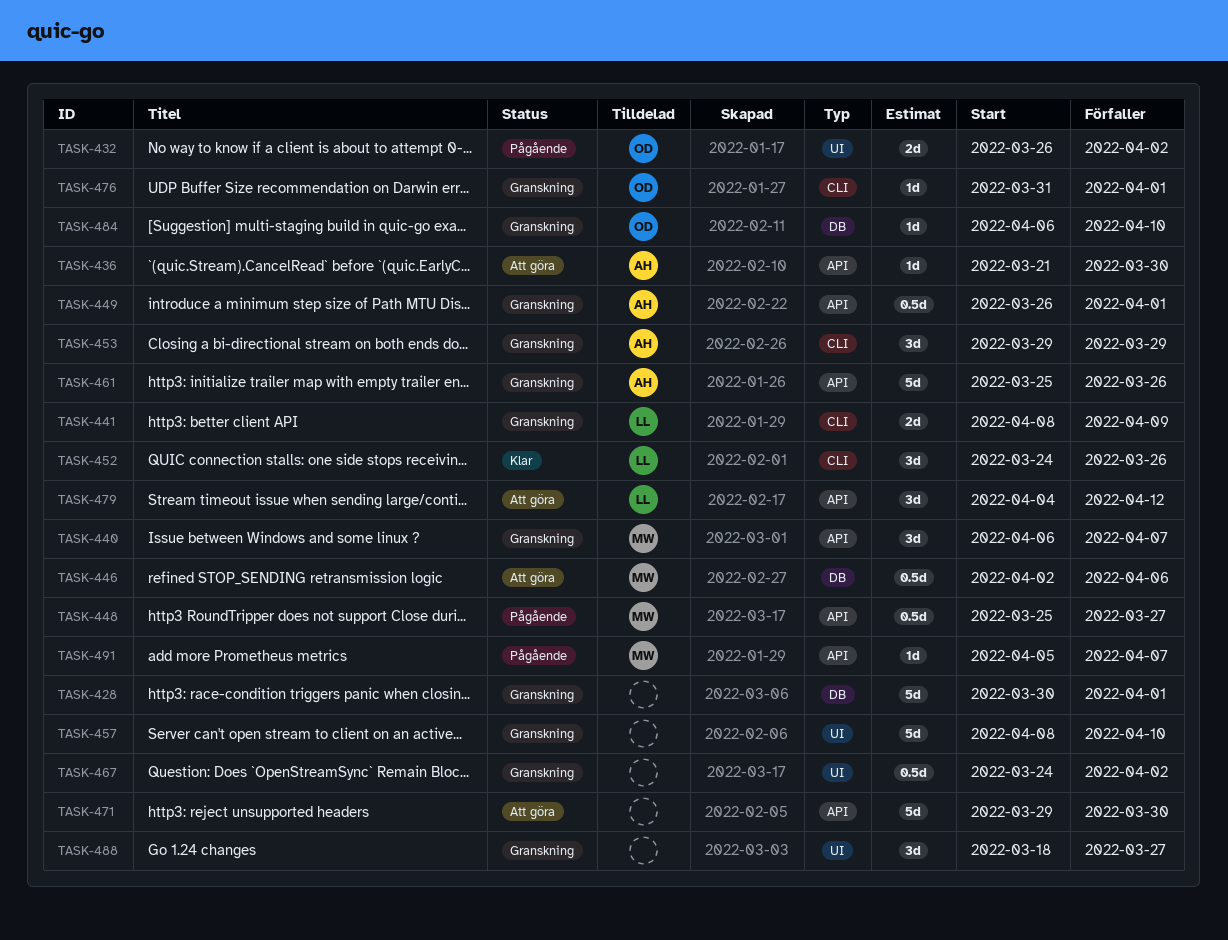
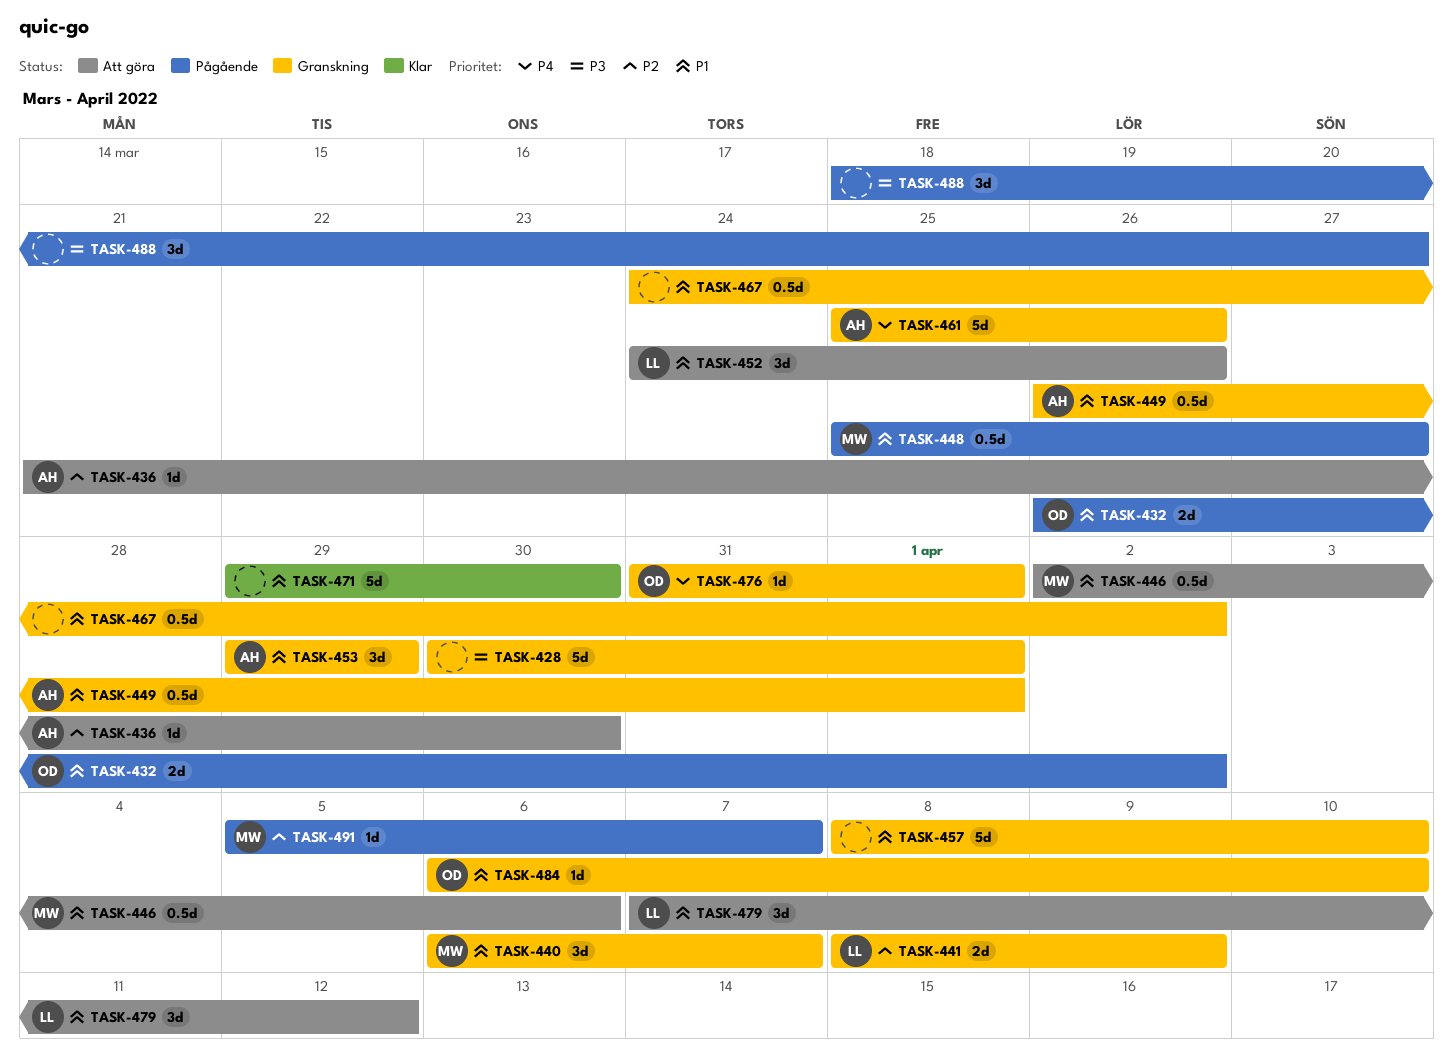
TASK-452, status: Klar -> Att göra
TASK-471, status: Att göra -> Klar
TASK-479, start: Apr 4 -> Apr 7
TASK-488, status: Granskning -> Pågående

